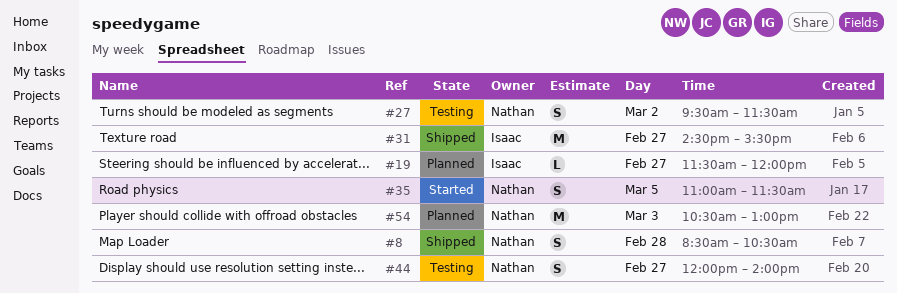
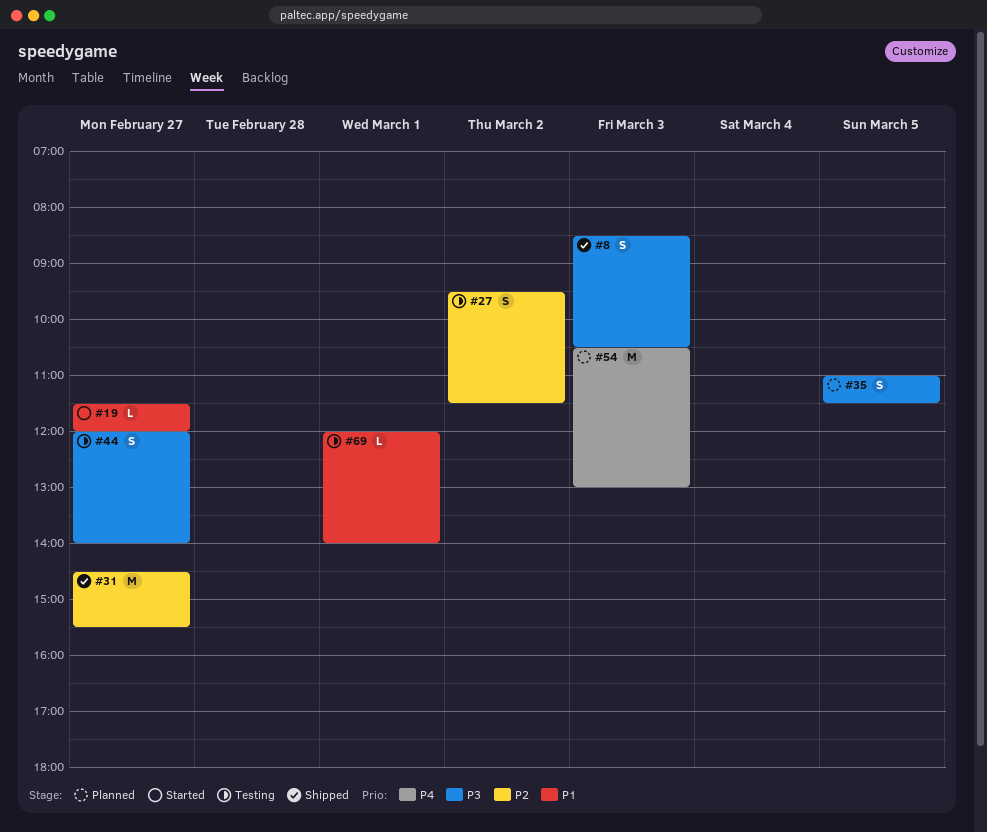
#8, day: Feb 28 -> Mar 3
#19, status: Planned -> Started
#35, status: Started -> Planned
#69: none -> present

